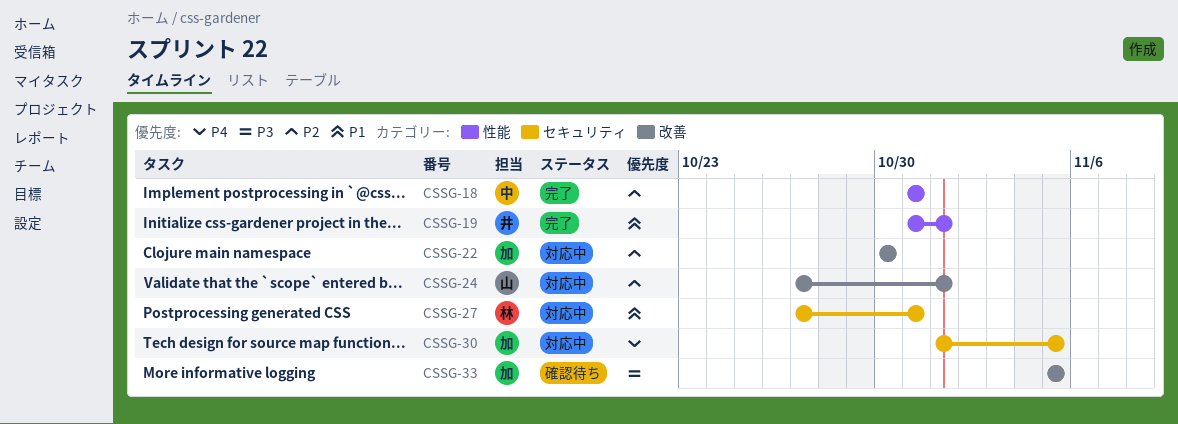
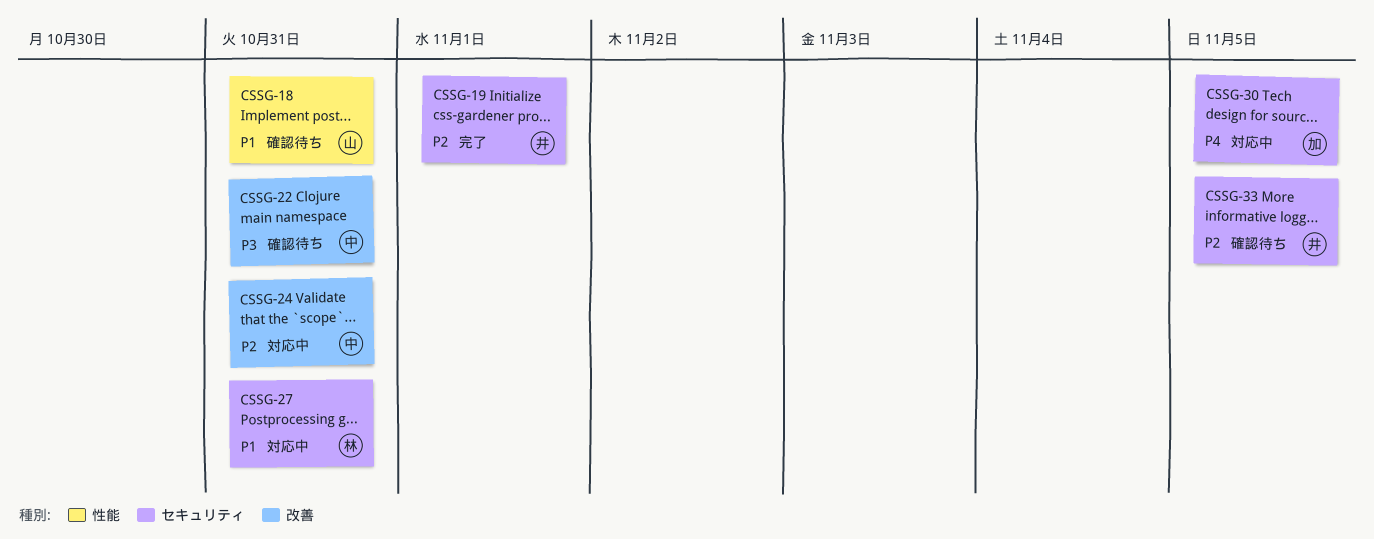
CSSG-18, status: 完了 -> 確認待ち
CSSG-18, owner: 中 -> 山
CSSG-18, priority: P2 -> P1
CSSG-19, priority: P1 -> P2
CSSG-19, label: 性能 -> セキュリティ
CSSG-22, status: 対応中 -> 確認待ち
CSSG-22, owner: 加 -> 中
CSSG-22, priority: P2 -> P3
CSSG-22, due: Oct 30 -> Oct 31
CSSG-24, owner: 山 -> 中
CSSG-24, due: Nov 1 -> Oct 31
CSSG-33, owner: 加 -> 井
CSSG-33, priority: P3 -> P2
CSSG-33, label: 改善 -> セキュリティ

